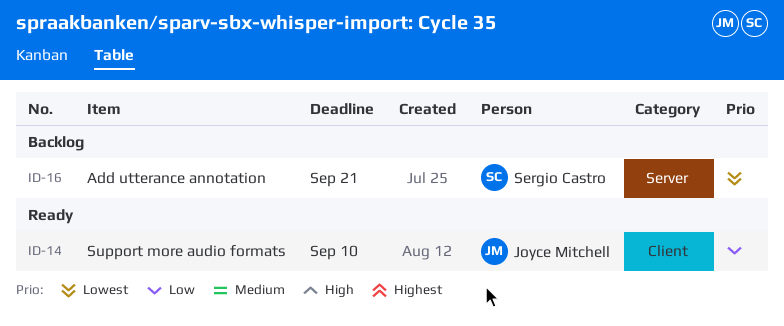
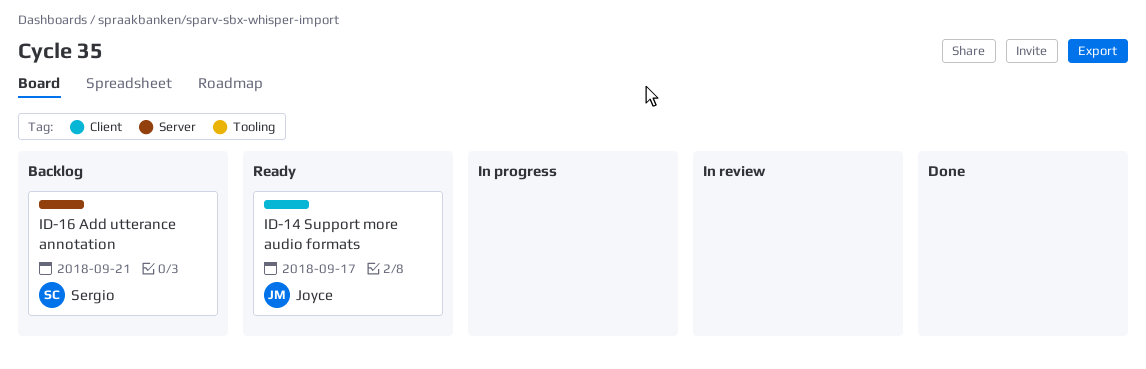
ID-14, due: Sep 10 -> Sep 17

